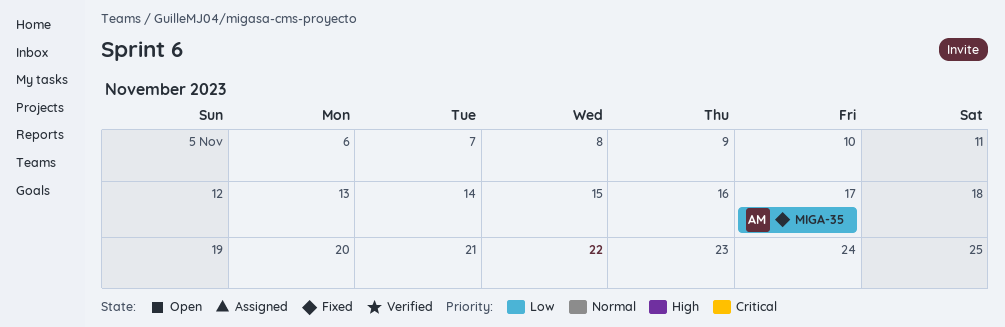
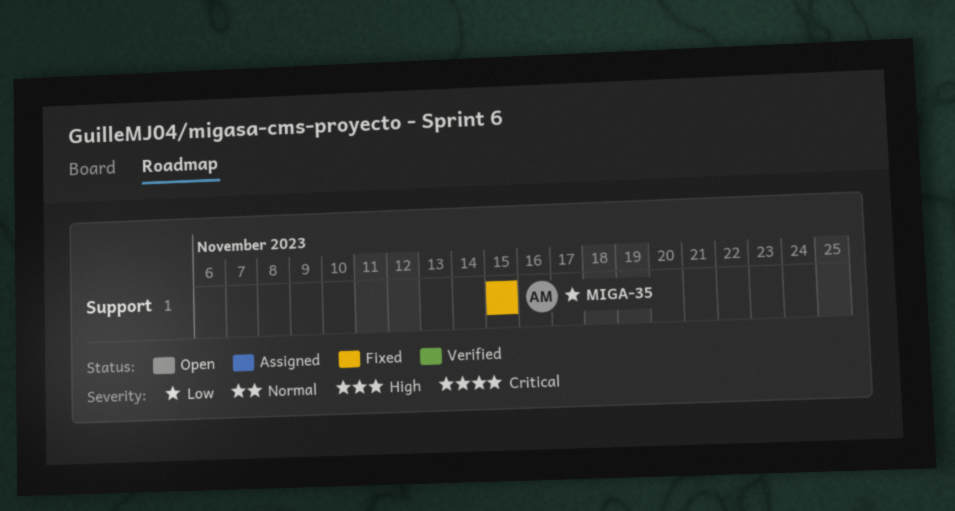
MIGA-35, start: Nov 17 -> Nov 15
MIGA-35, due: Nov 17 -> Nov 15

